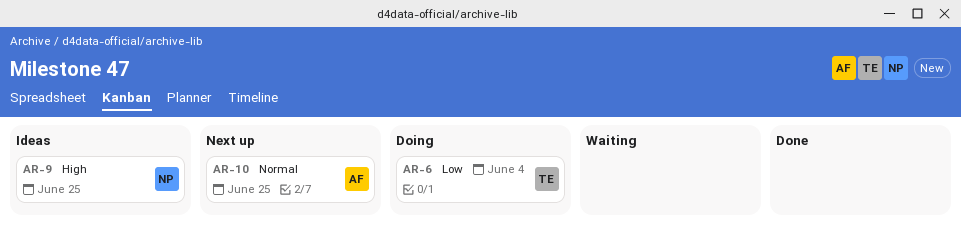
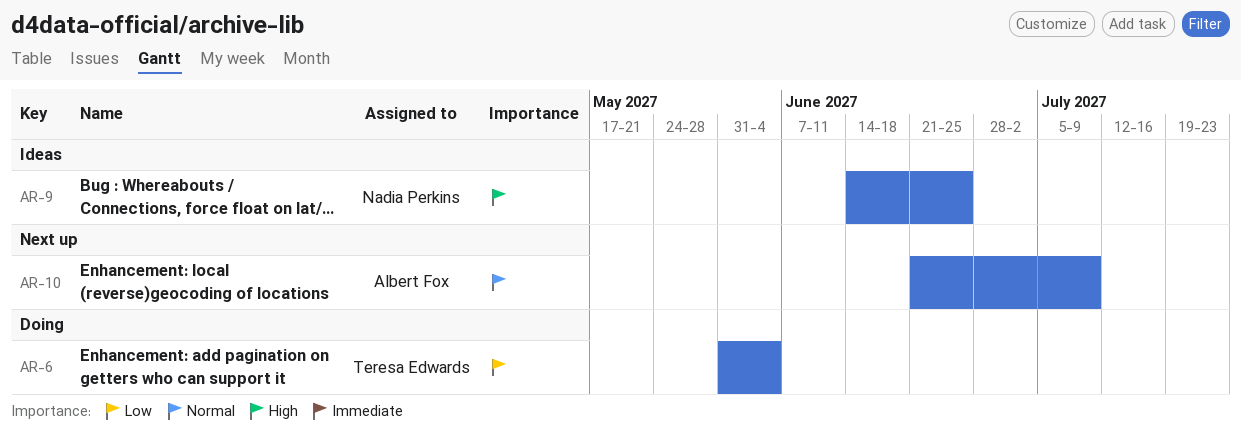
AR-10, due: Jun 25 -> Jul 9

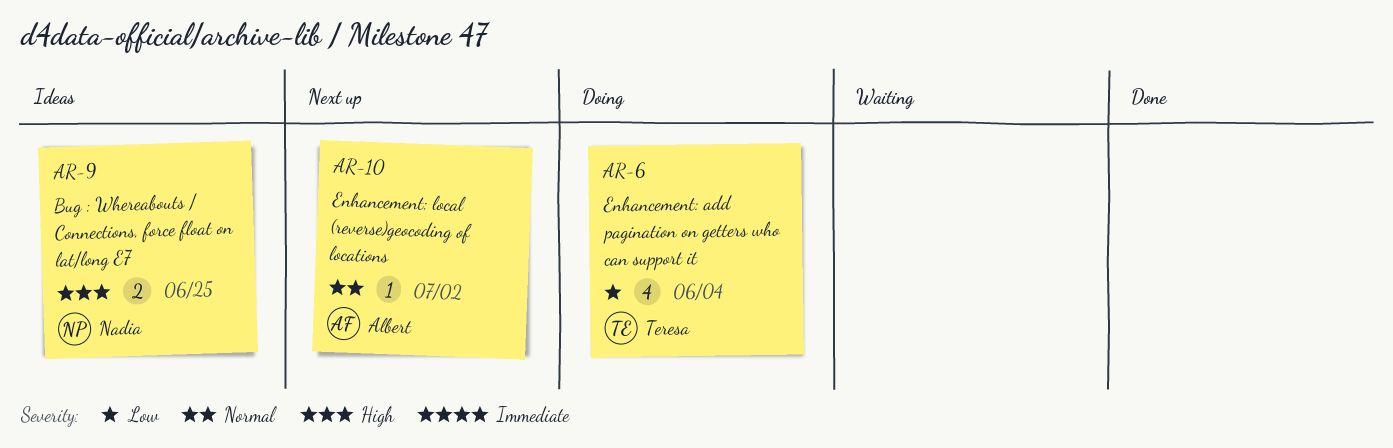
AR-10, due: Jul 9 -> Jul 2

